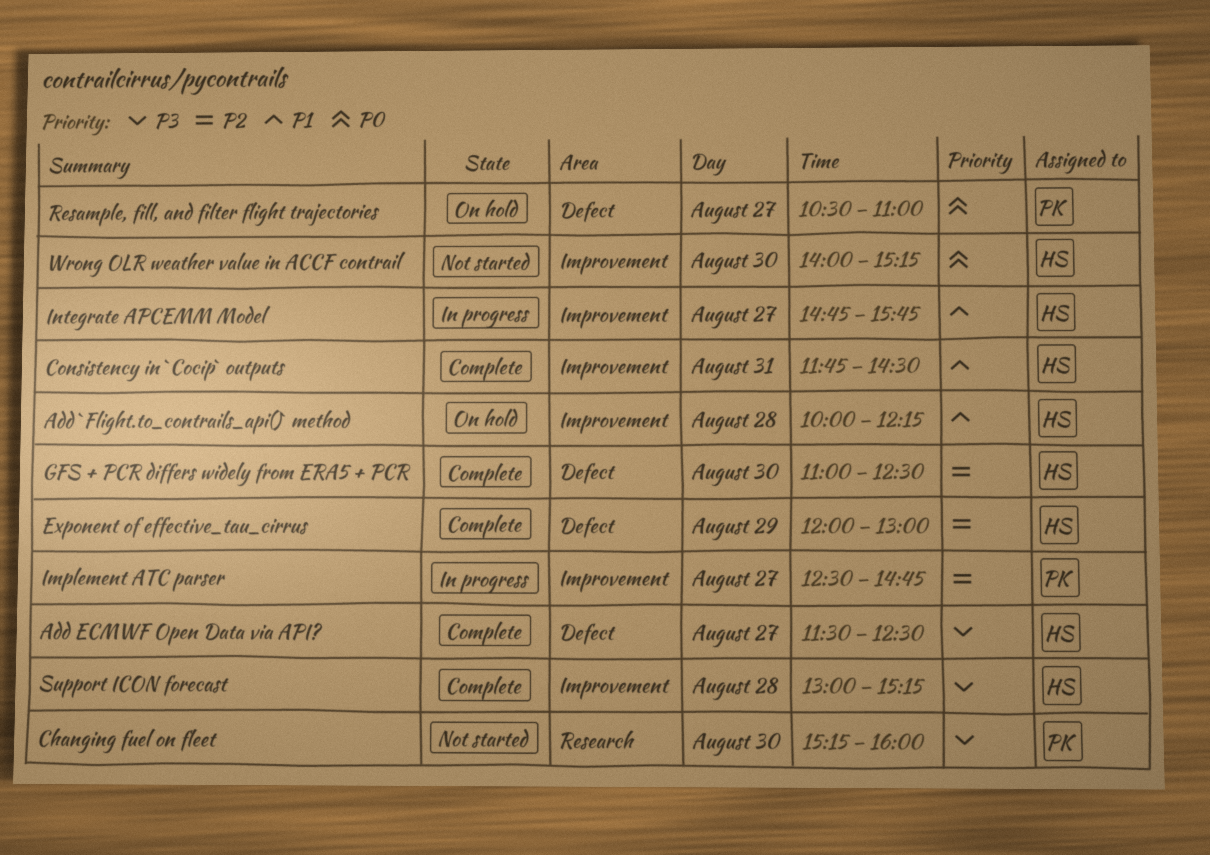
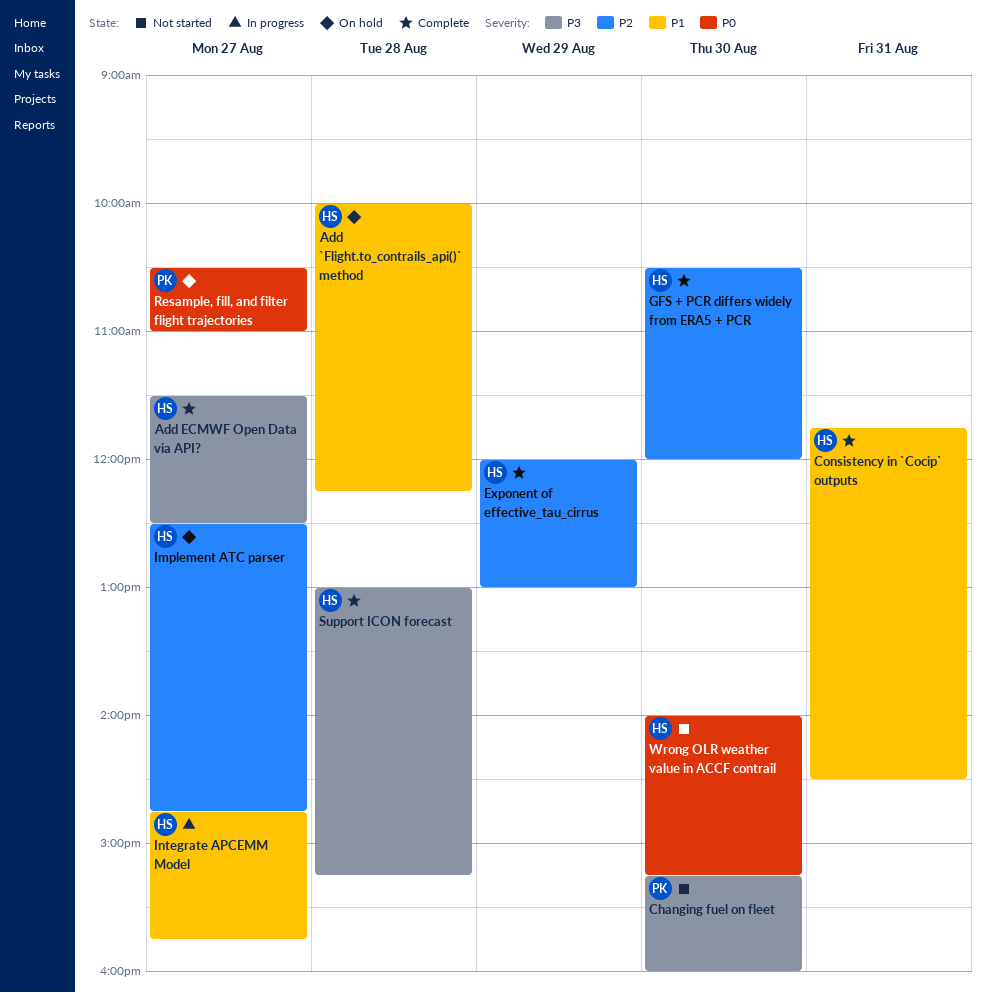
GFS + PCR differs widely from ERA5 + PCR, begins: 11:00 -> 10:30
GFS + PCR differs widely from ERA5 + PCR, ends: 12:30 -> 12:00
Implement ATC parser, status: In progress -> On hold
Implement ATC parser, owner: PK -> HS

